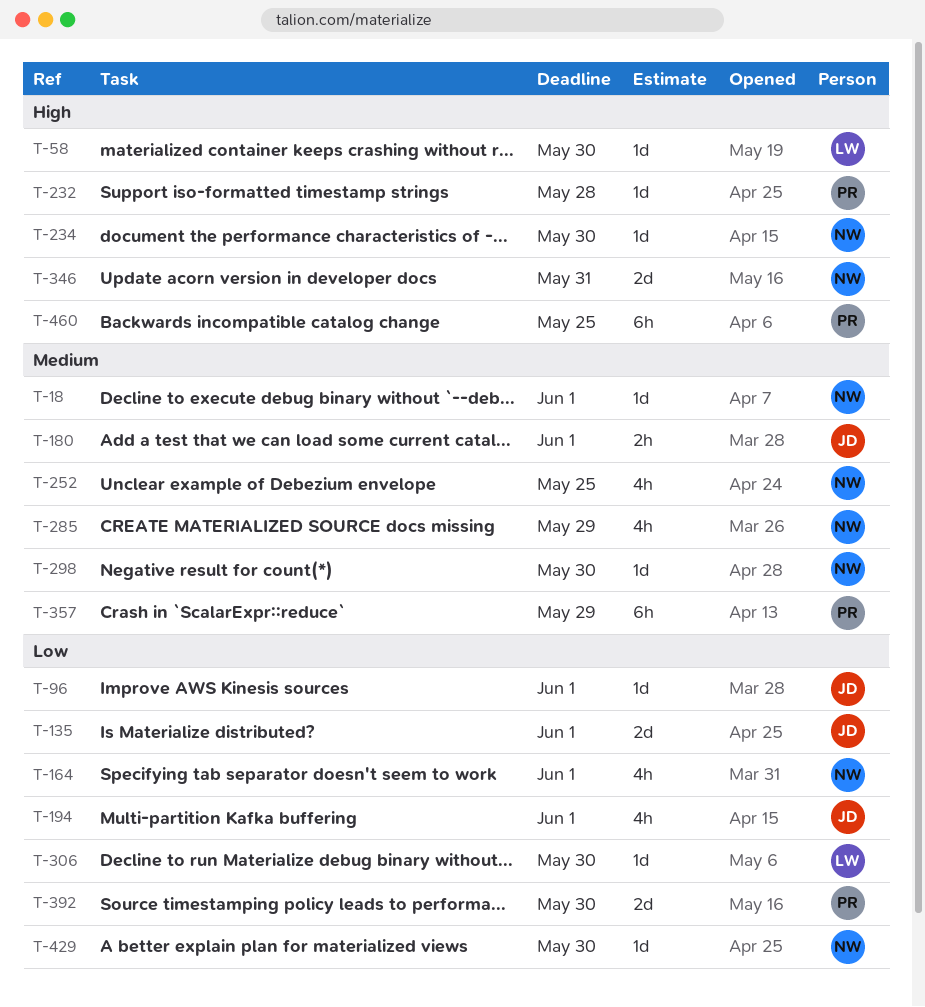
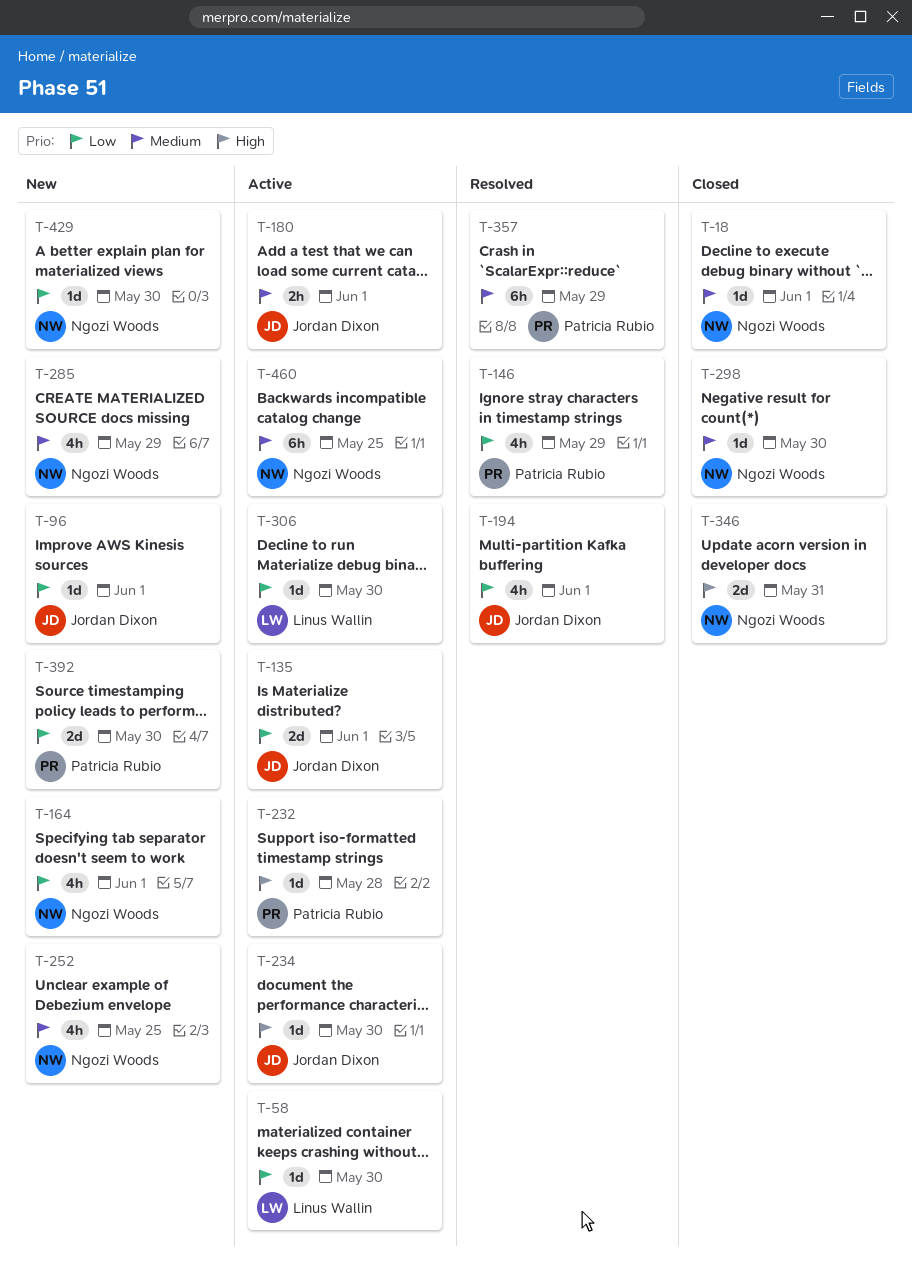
T-58, priority: High -> Low
T-146: none -> present
T-234, owner: Ngozi Woods -> Jordan Dixon
T-460, owner: Patricia Rubio -> Ngozi Woods
T-460, priority: High -> Medium

